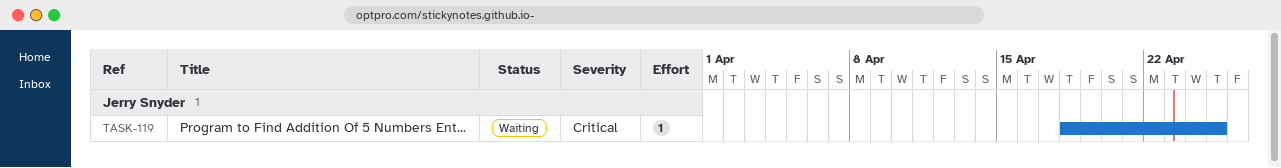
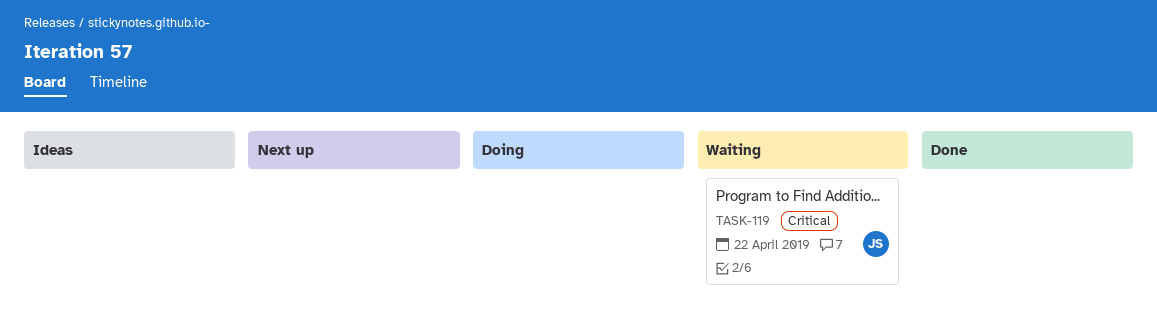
TASK-119, due: Apr 25 -> Apr 22

